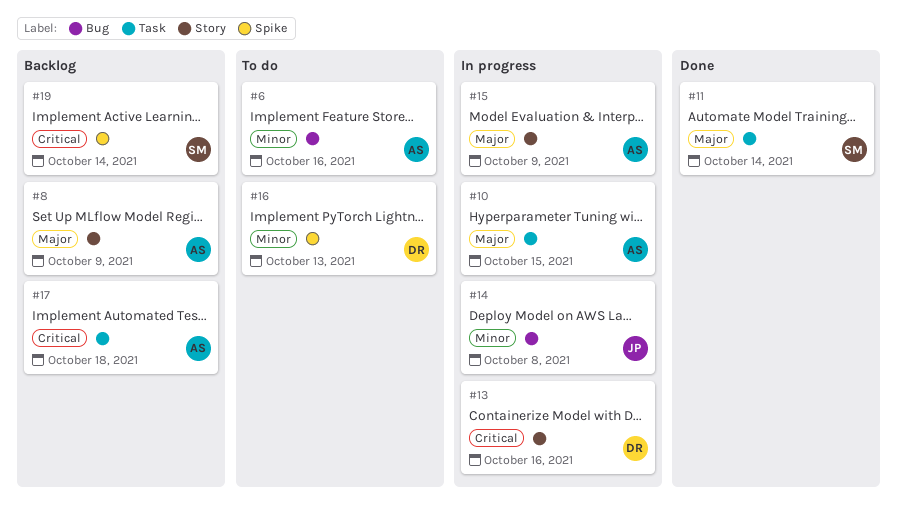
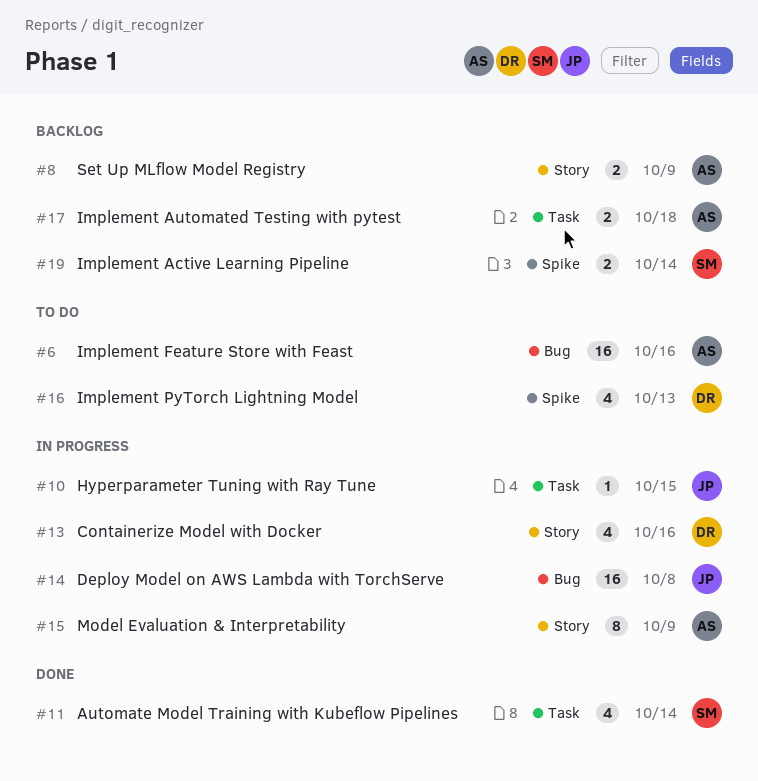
#10, owner: AS -> JP

